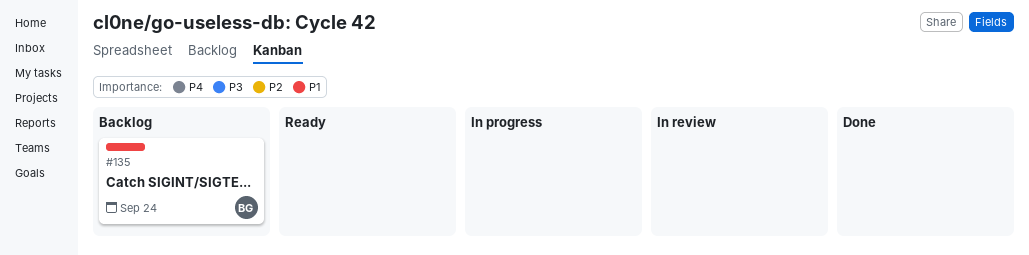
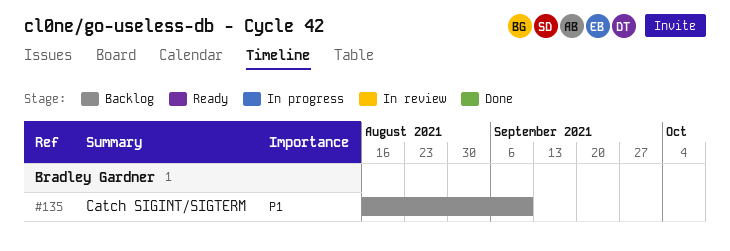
#135, due: Sep 24 -> Sep 10

